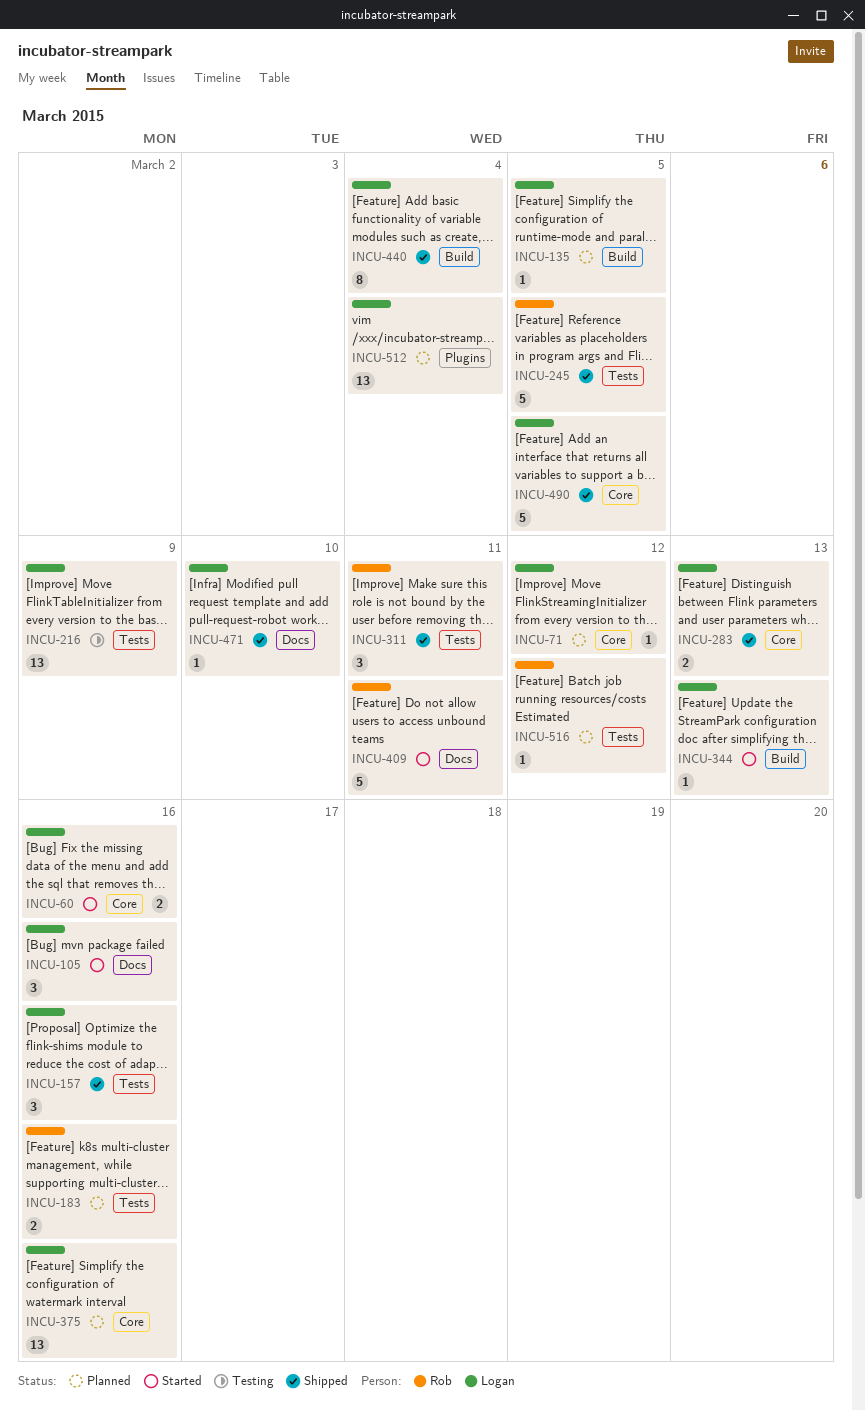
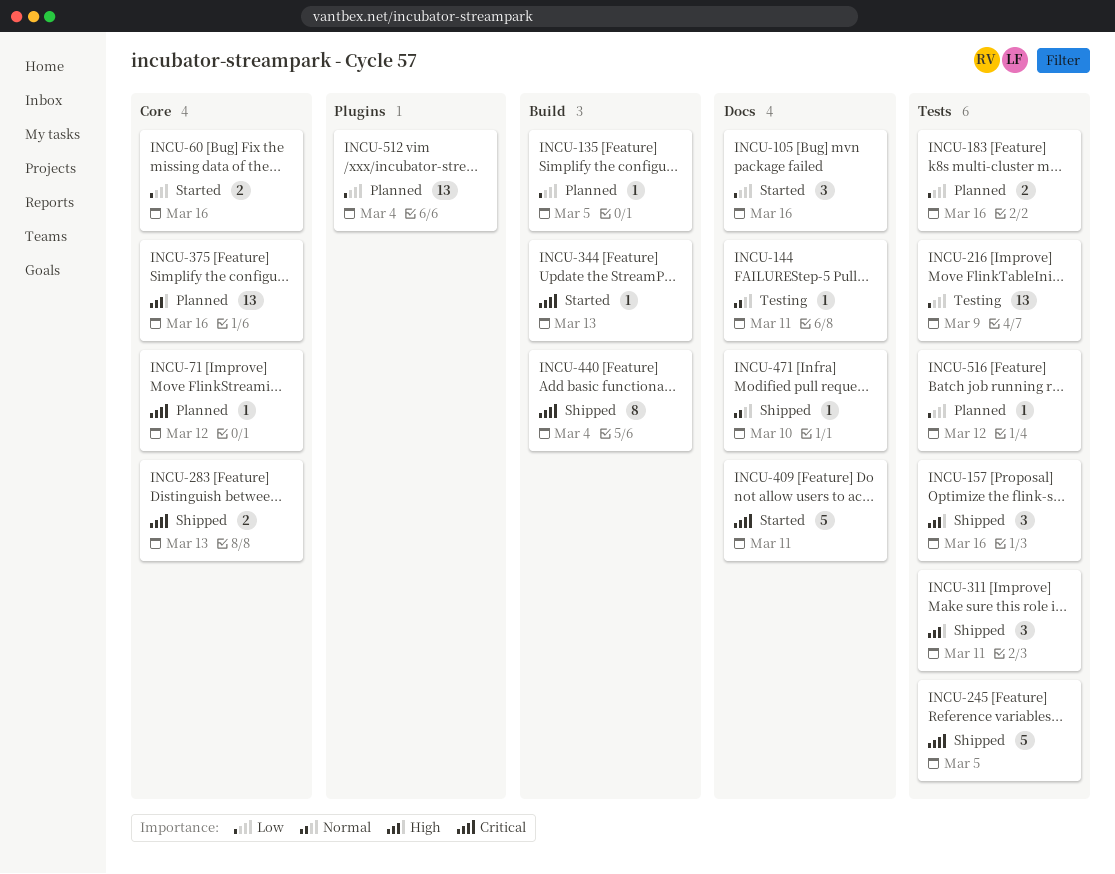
INCU-144: none -> present
INCU-490: present -> none

